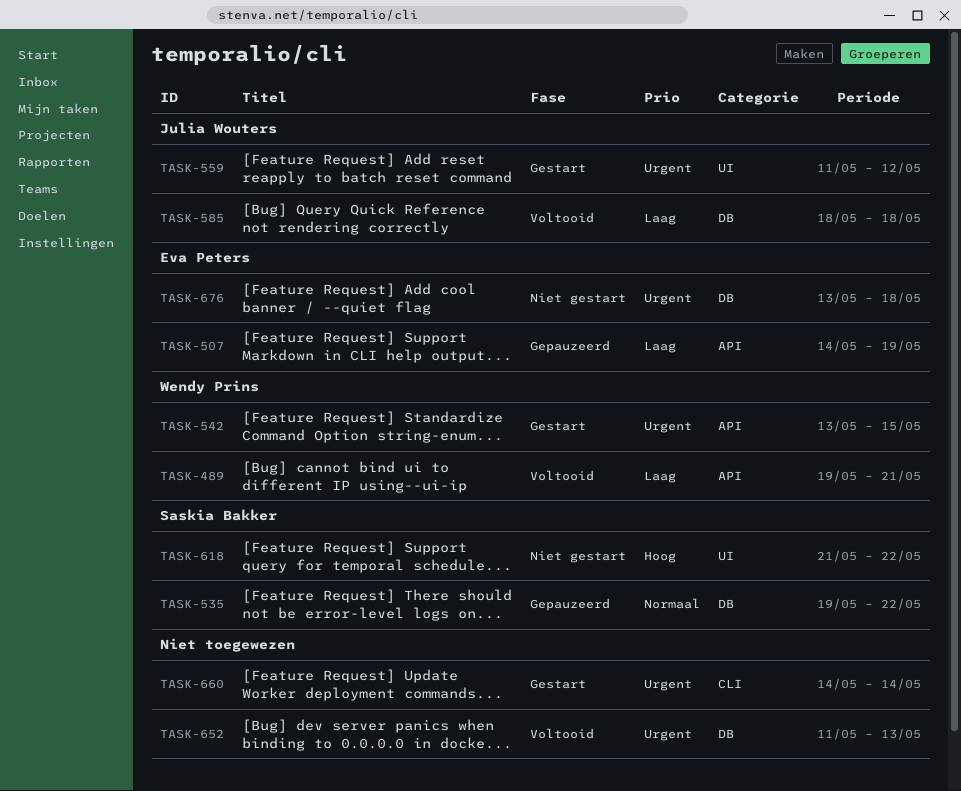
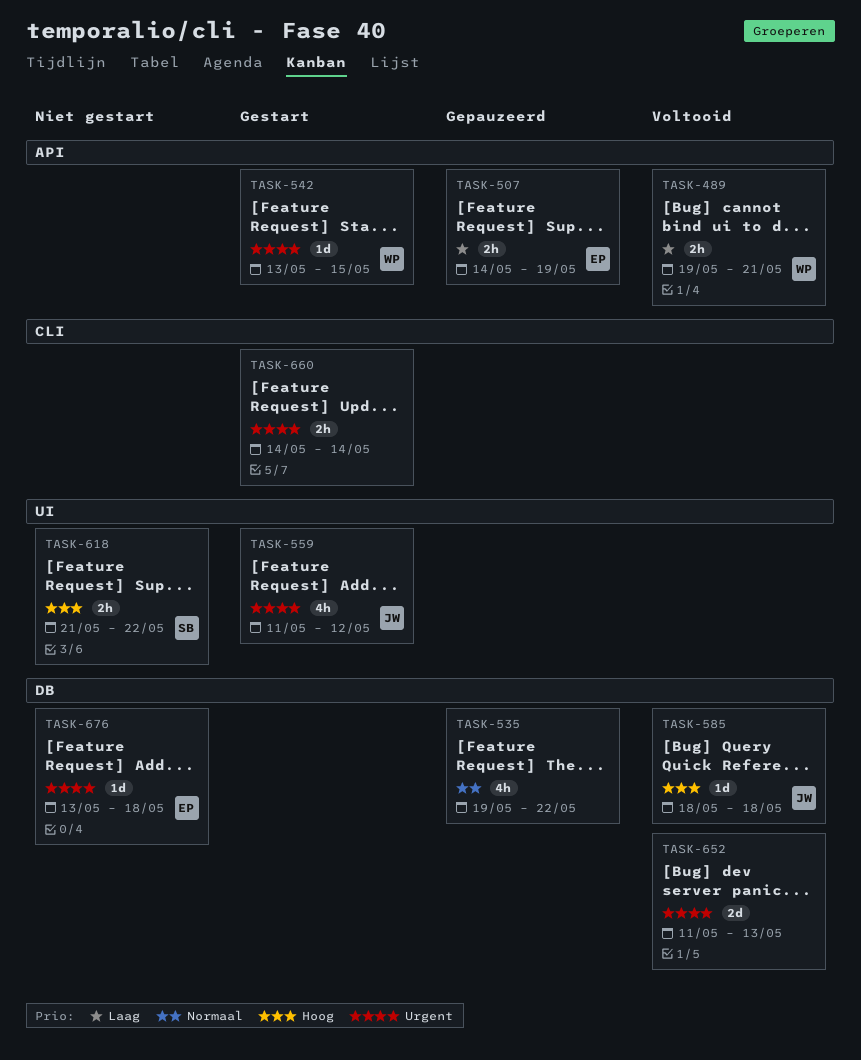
TASK-535, owner: Saskia Bakker -> none
TASK-585, priority: Laag -> Hoog

